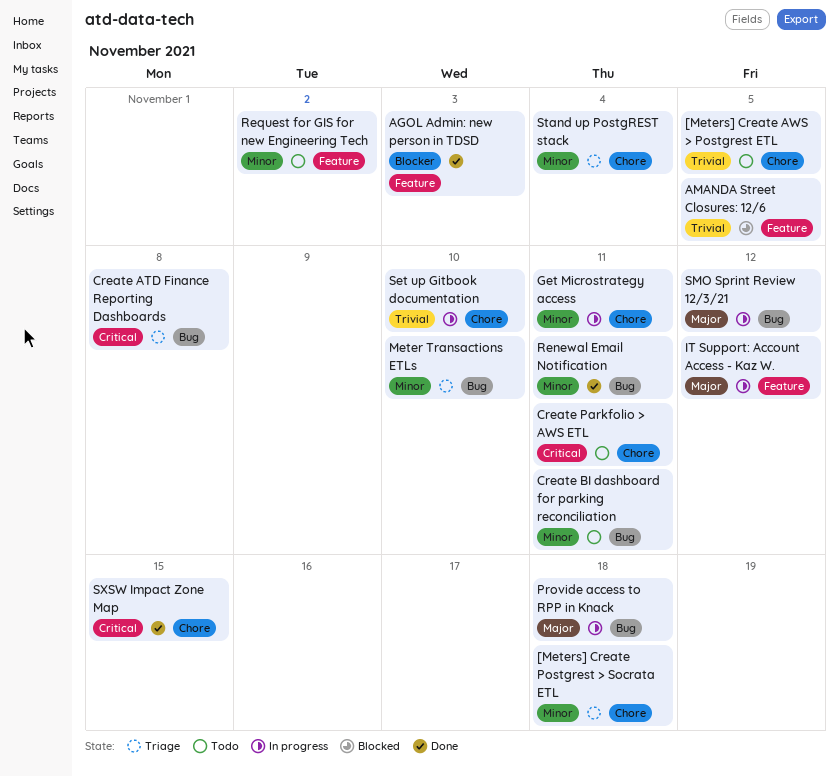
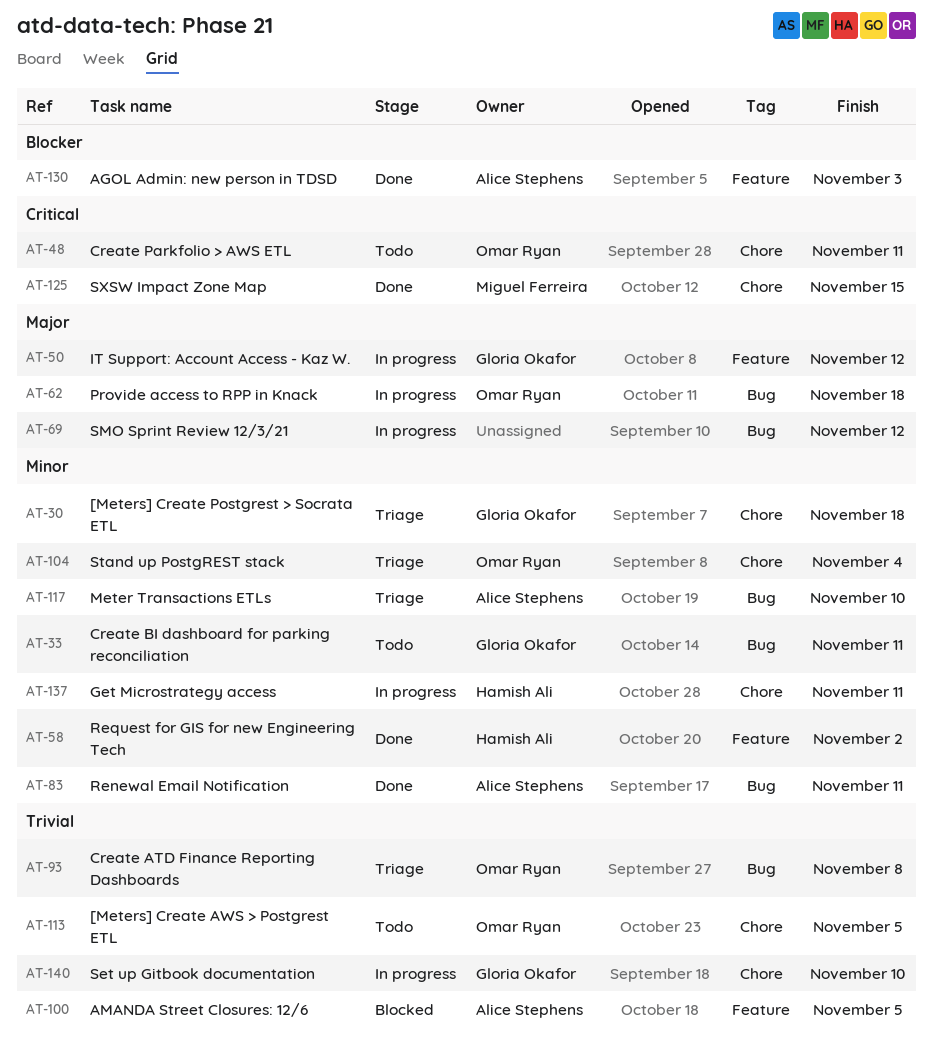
Create ATD Finance Reporting Dashboards, priority: Critical -> Trivial
Request for GIS for new Engineering Tech, status: Todo -> Done

